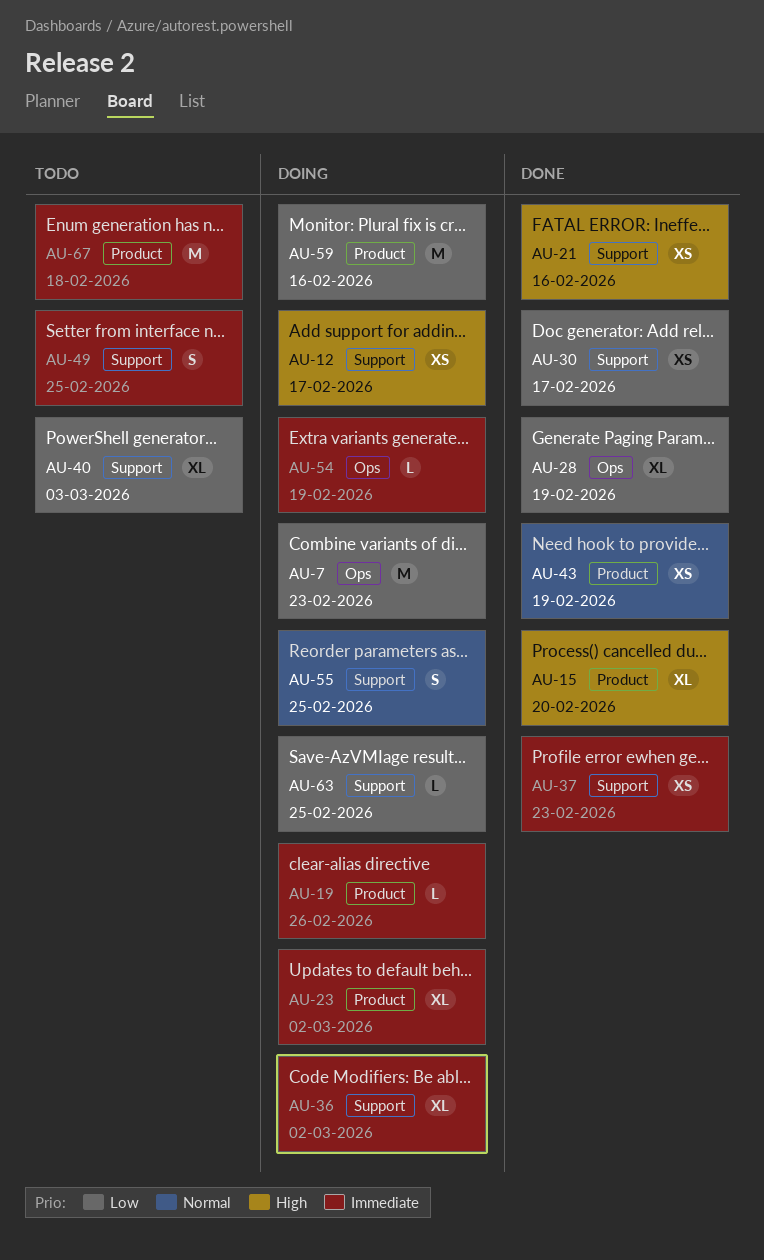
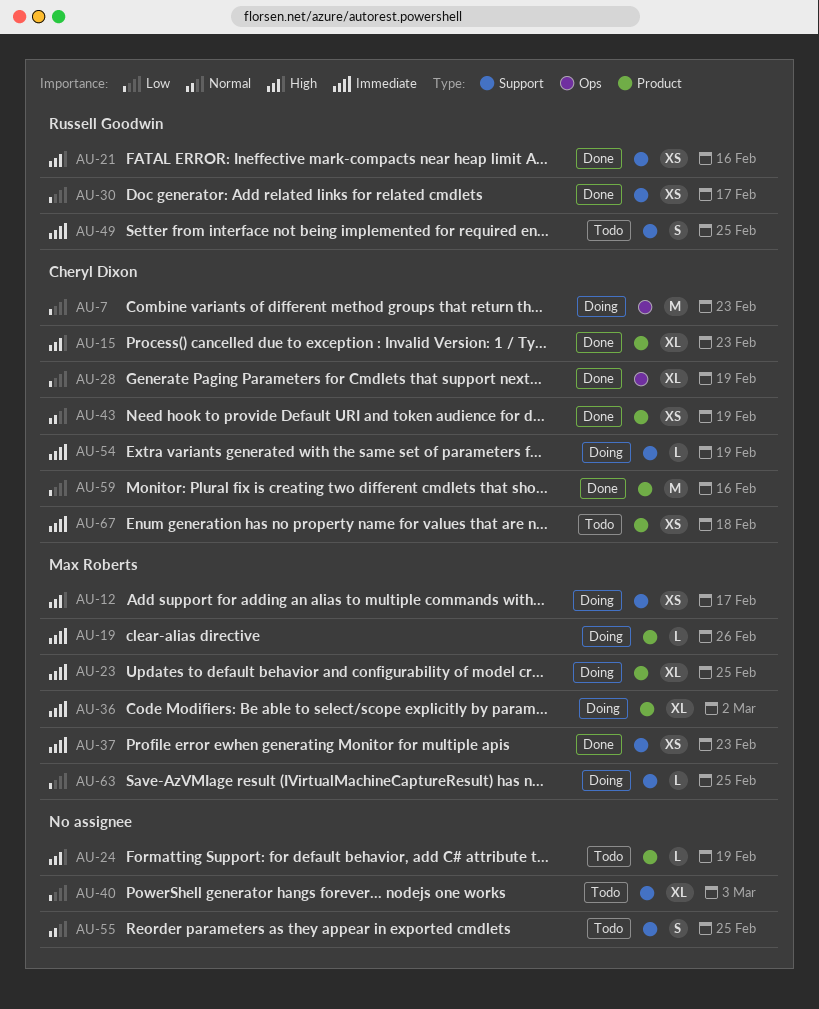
AU-15, due: Feb 20 -> Feb 23
AU-23, due: Mar 2 -> Feb 25
AU-24: none -> present
AU-36, label: Support -> Product
AU-54, label: Ops -> Support
AU-55, status: Doing -> Todo
AU-59, status: Doing -> Done
AU-67, estimate: M -> XS

